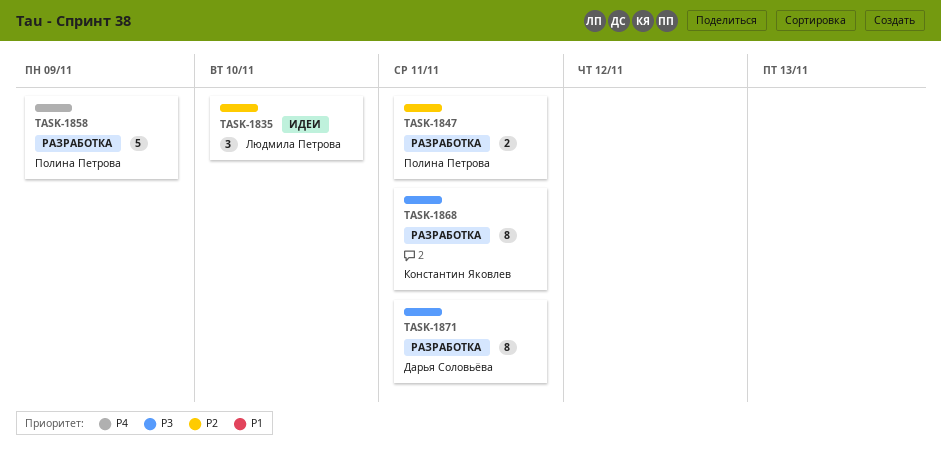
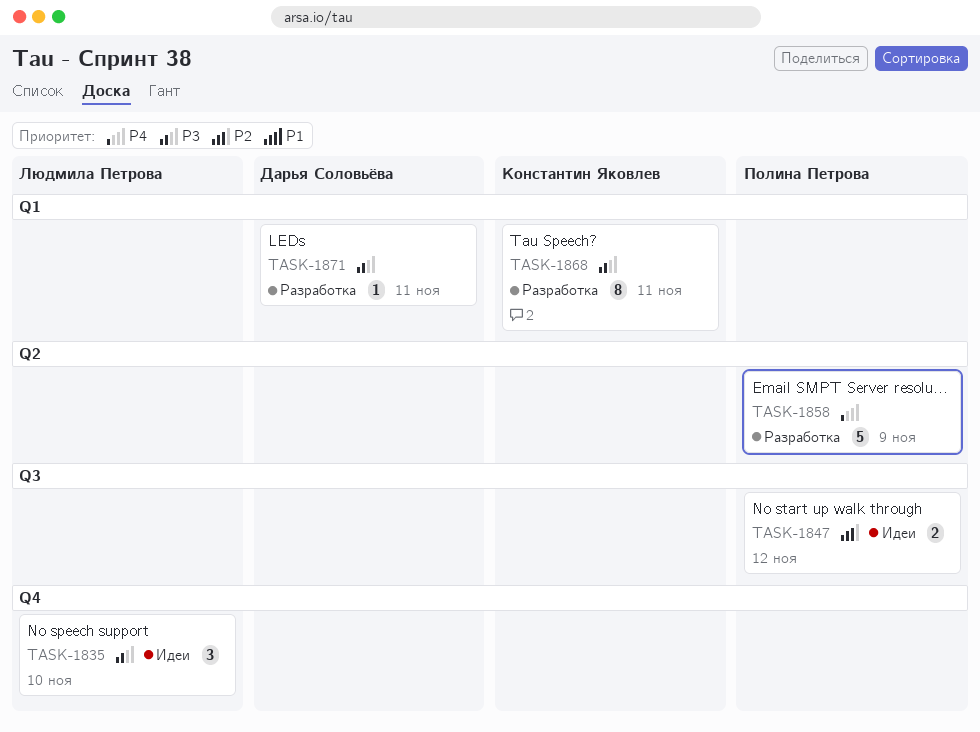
TASK-1835, priority: P2 -> P3
TASK-1847, status: Разработка -> Идеи
TASK-1847, due: Nov 11 -> Nov 12
TASK-1871, estimate: 8 -> 1

